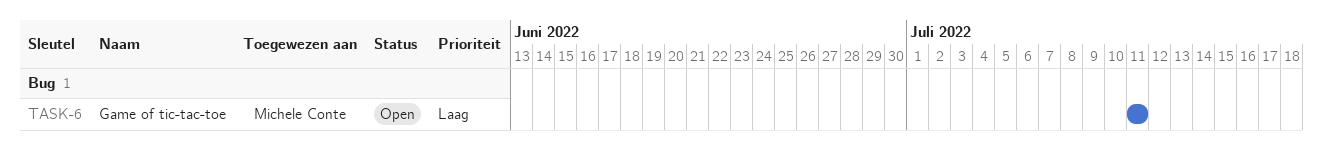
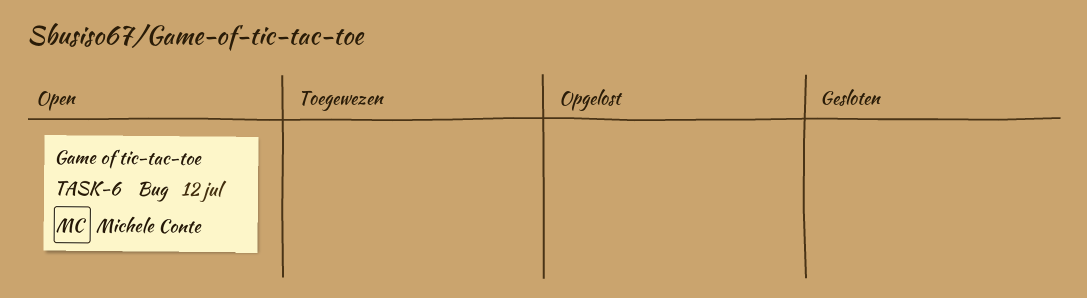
TASK-6, due: Jul 11 -> Jul 12

